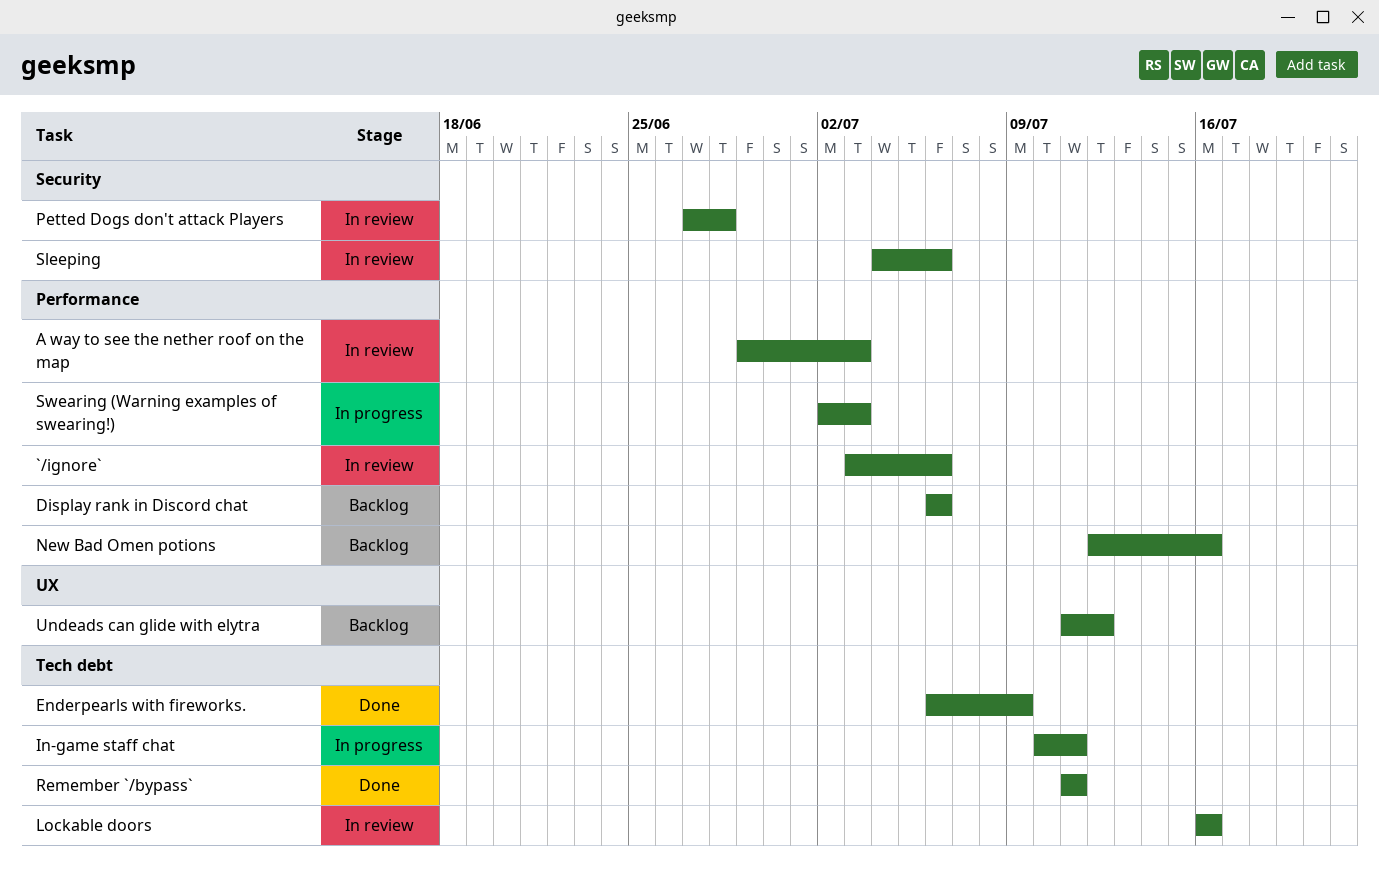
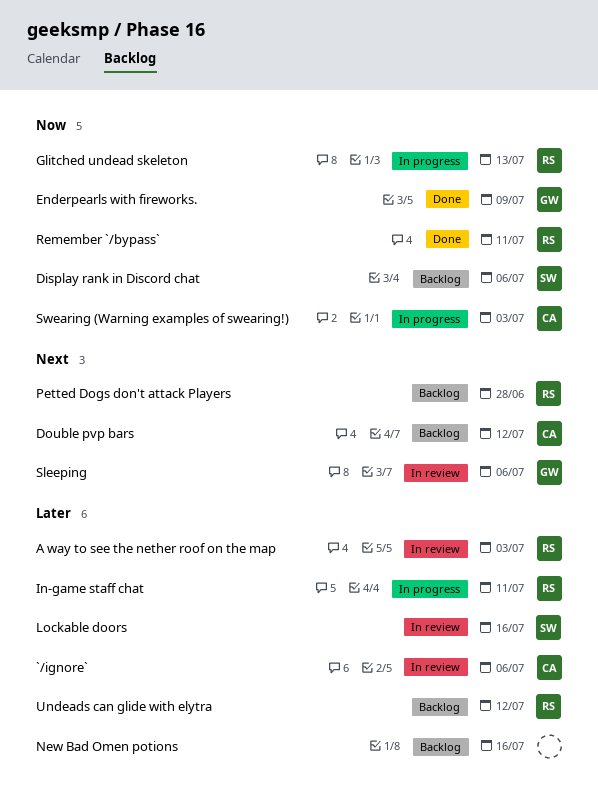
Double pvp bars: none -> present
Glitched undead skeleton: none -> present
Petted Dogs don't attack Players, status: In review -> Backlog

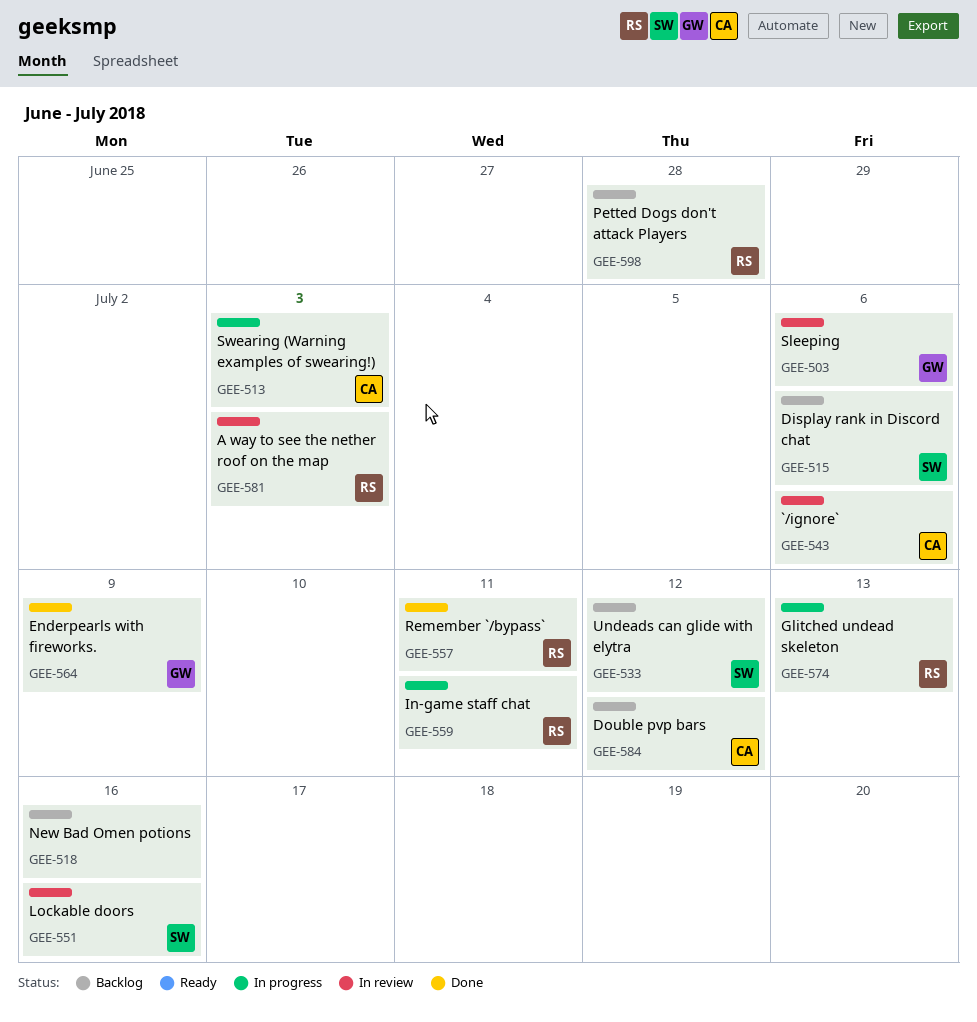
Undeads can glide with elytra, owner: RS -> SW

